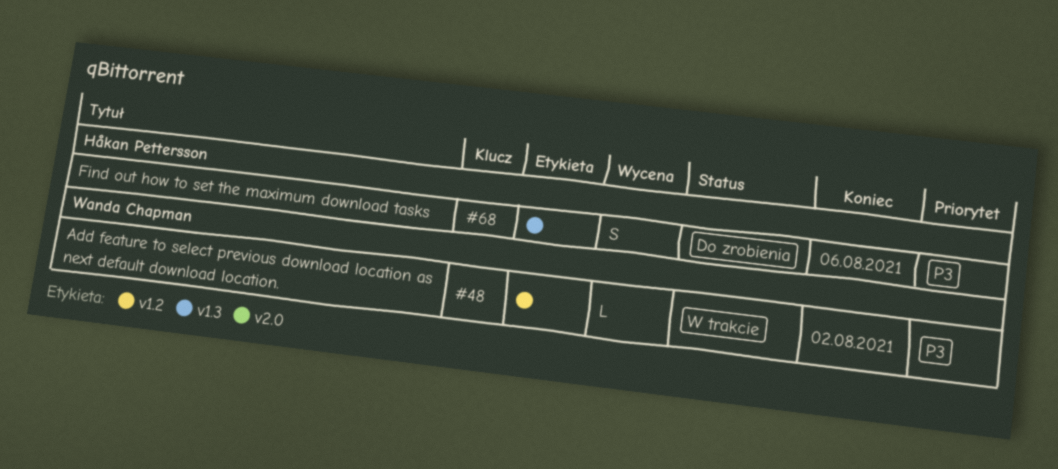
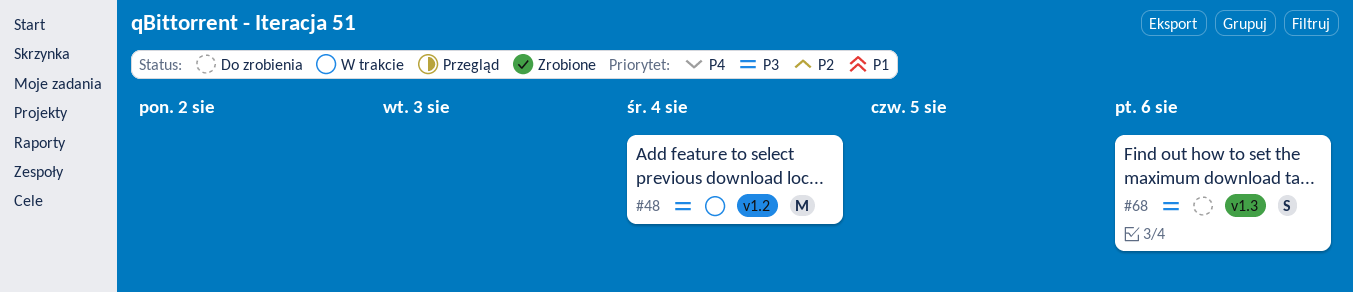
#48, estimate: L -> M
#48, due: Aug 2 -> Aug 4

